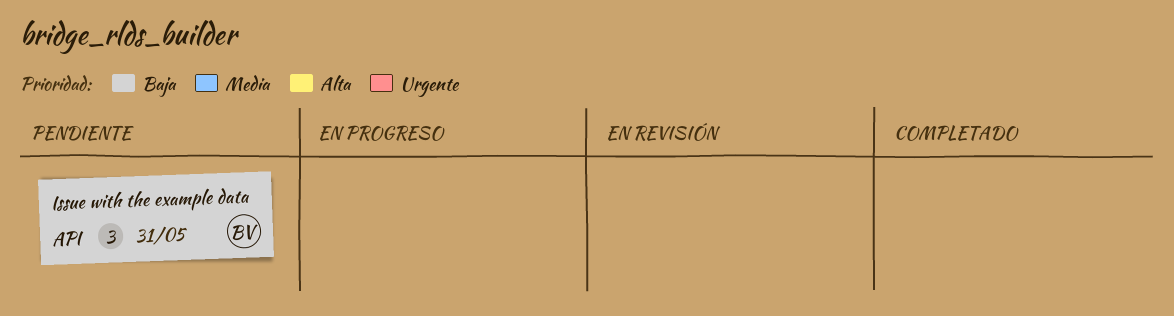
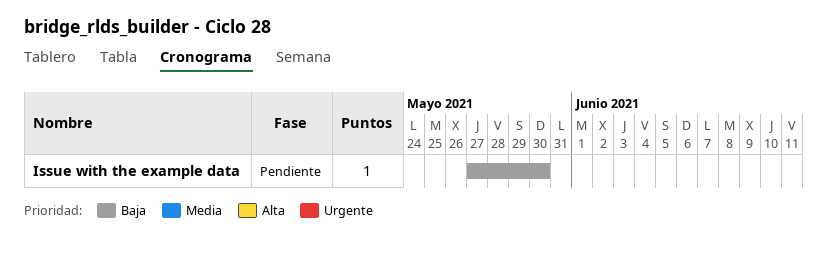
Issue with the example data, estimate: 3 -> 1
Issue with the example data, due: May 31 -> May 30

